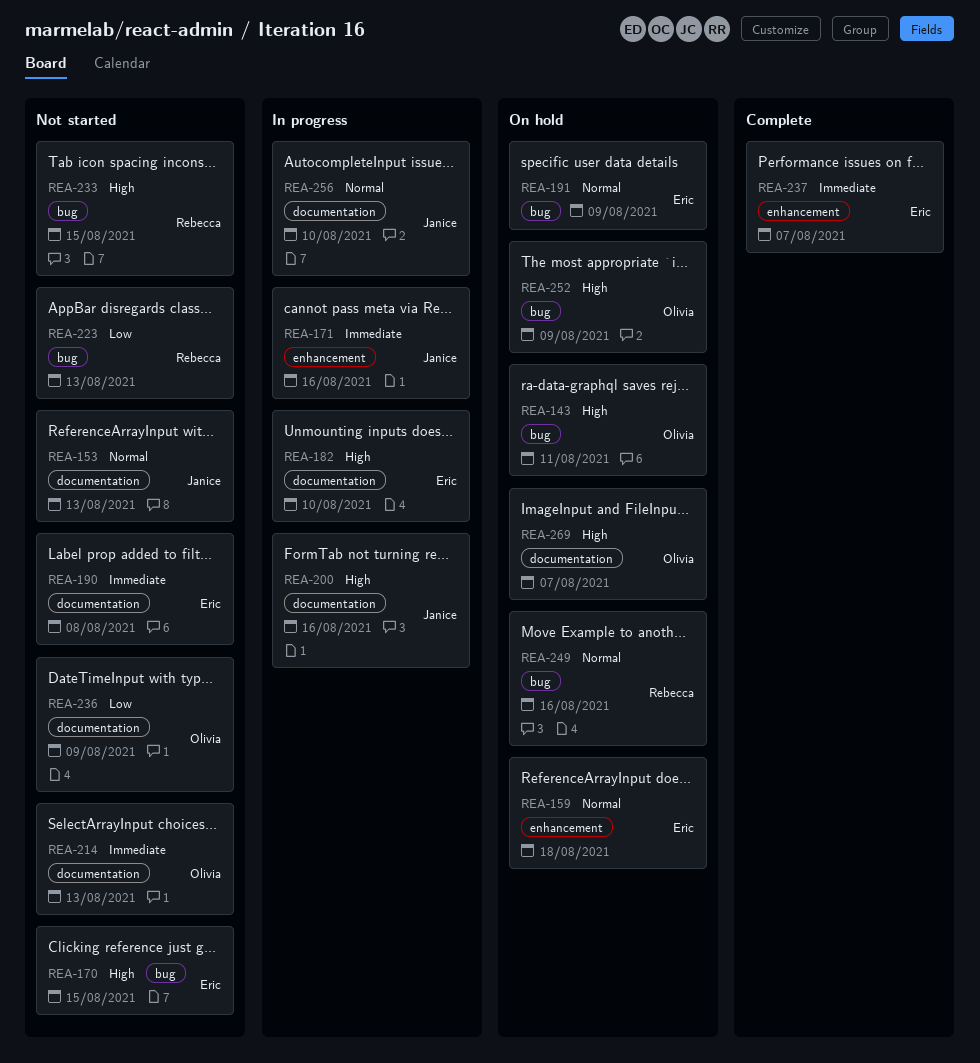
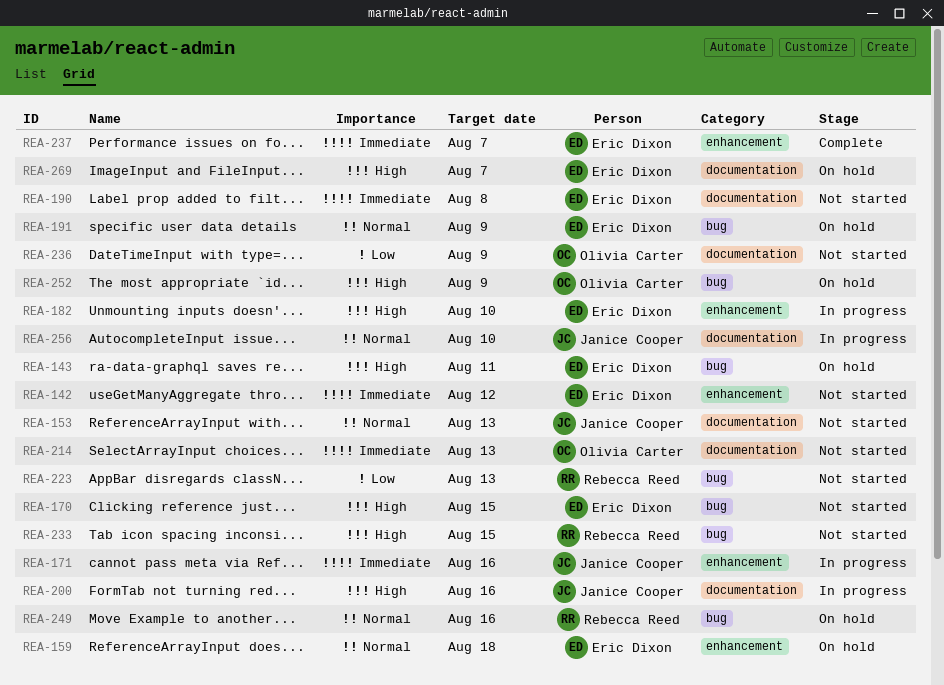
REA-142: none -> present
REA-143, owner: Olivia Carter -> Eric Dixon
REA-182, label: documentation -> enhancement
REA-269, owner: Olivia Carter -> Eric Dixon

